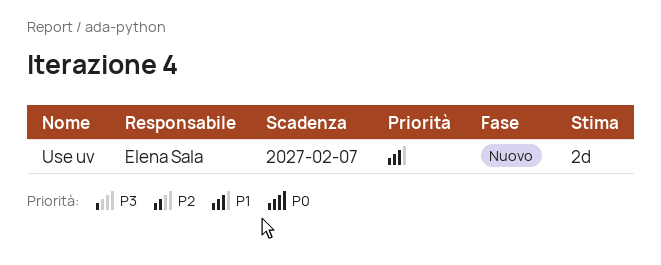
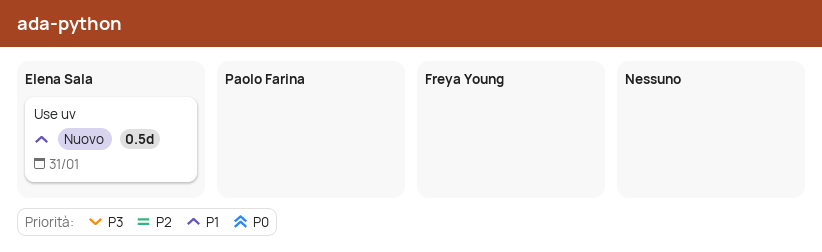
Use uv, estimate: 2d -> 0.5d
Use uv, due: Feb 7 -> Jan 31

